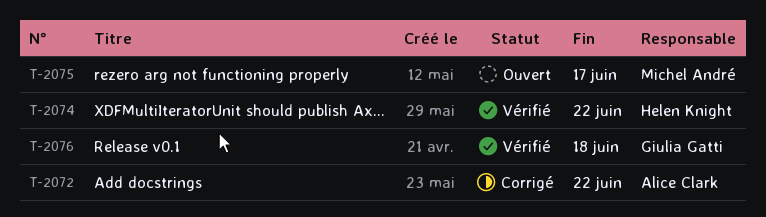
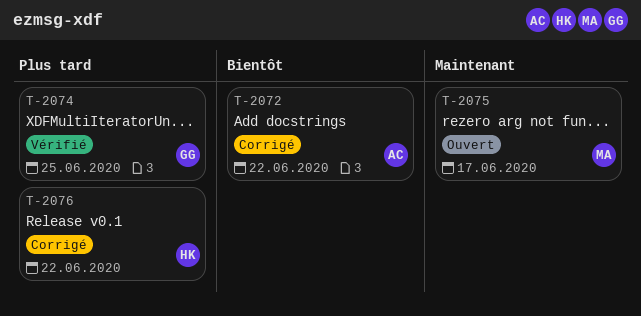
T-2074, owner: Helen Knight -> Giulia Gatti
T-2074, due: Jun 22 -> Jun 25
T-2076, status: Vérifié -> Corrigé
T-2076, owner: Giulia Gatti -> Helen Knight
T-2076, due: Jun 18 -> Jun 22

